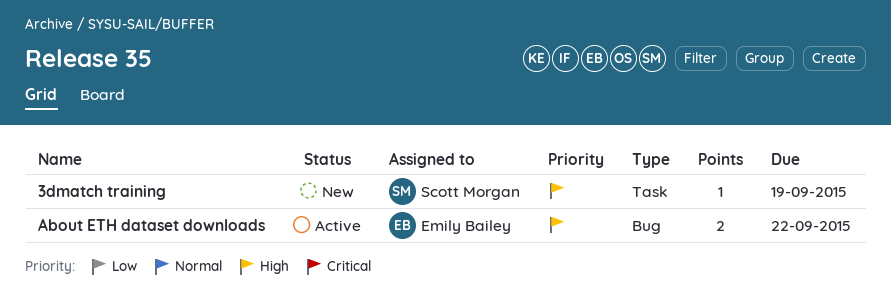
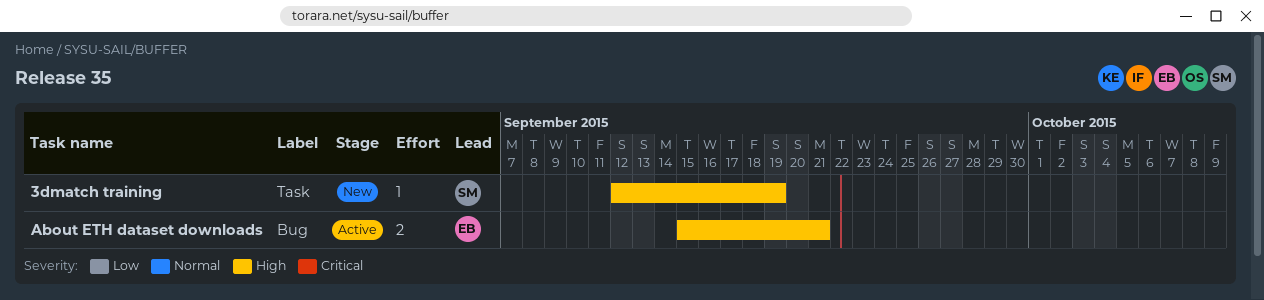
About ETH dataset downloads, due: Sep 22 -> Sep 21

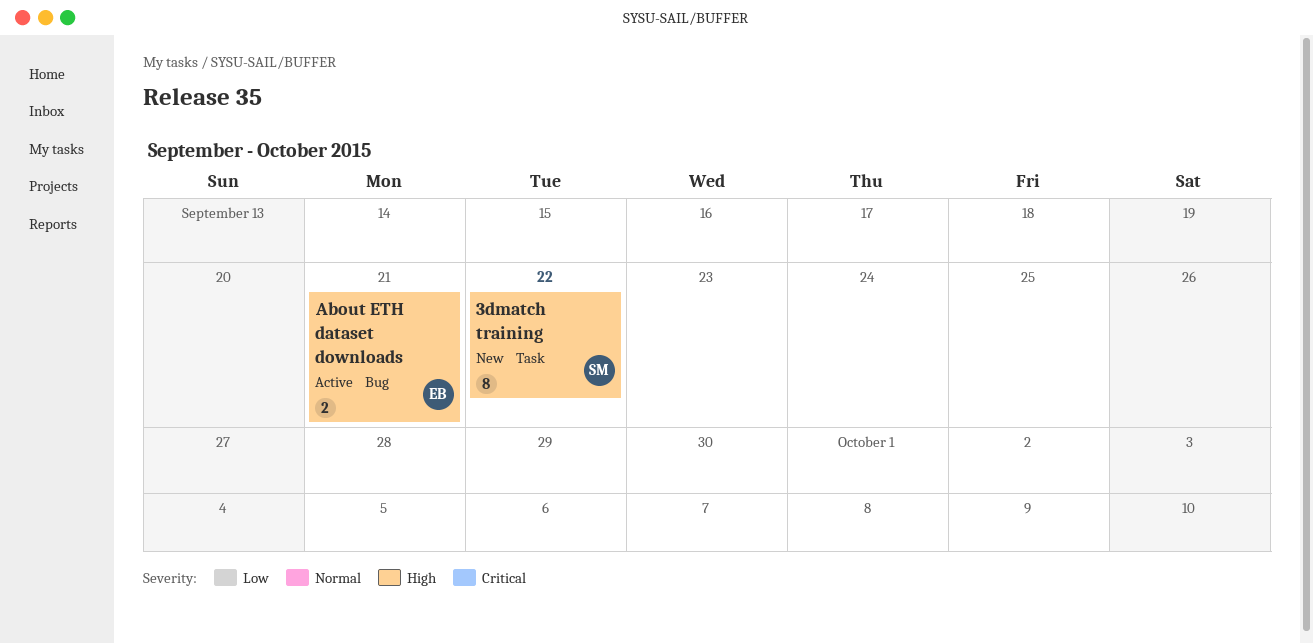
3dmatch training, estimate: 1 -> 8
3dmatch training, due: Sep 19 -> Sep 22

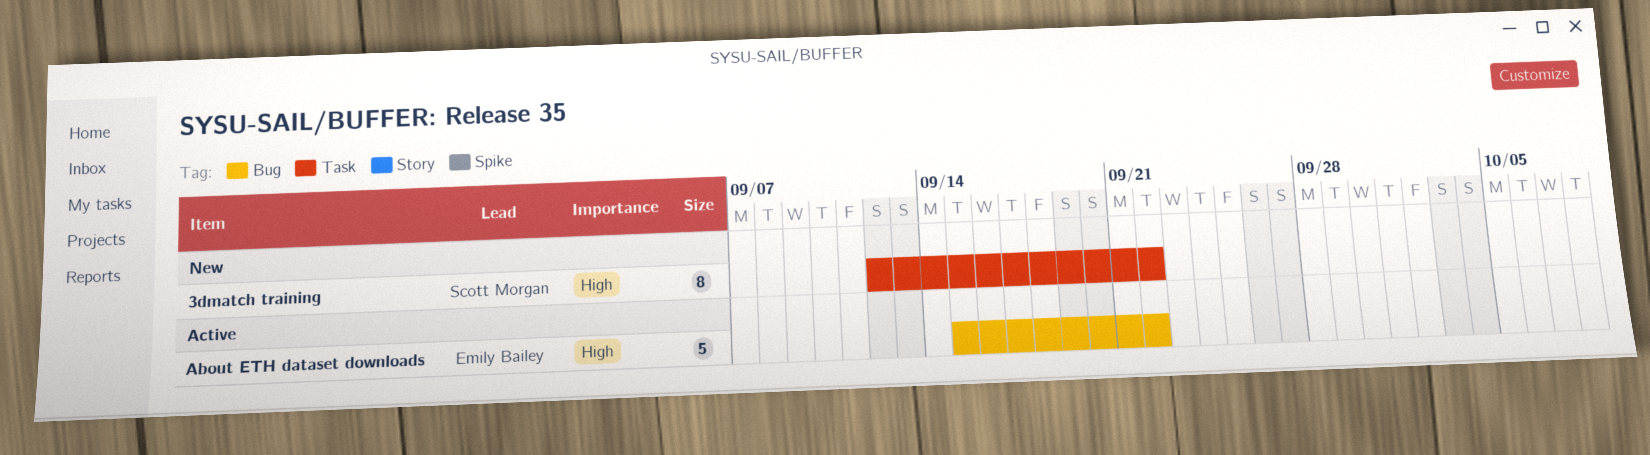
About ETH dataset downloads, estimate: 2 -> 5
About ETH dataset downloads, due: Sep 21 -> Sep 22

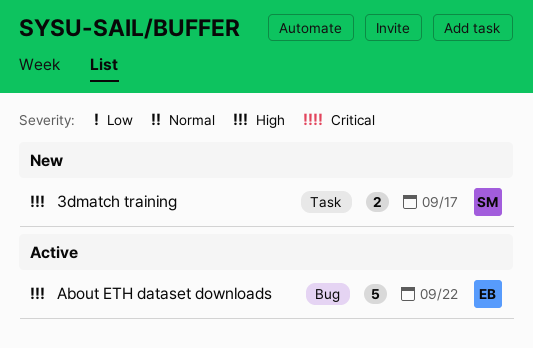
3dmatch training, estimate: 8 -> 2
3dmatch training, due: Sep 22 -> Sep 17

